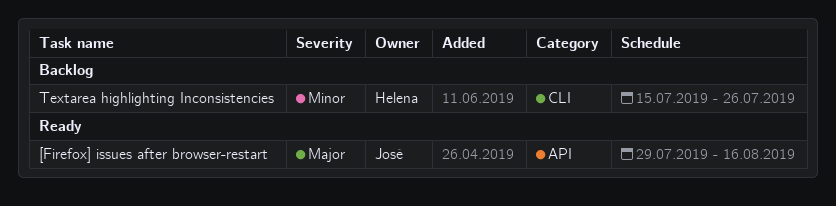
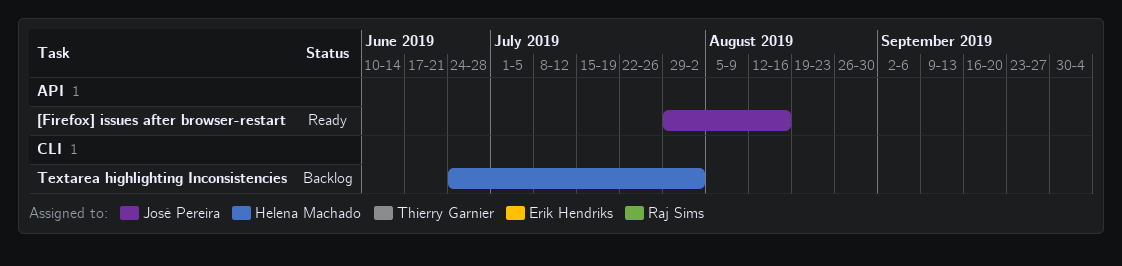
Textarea highlighting Inconsistencies, start: Jul 15 -> Jun 24
Textarea highlighting Inconsistencies, due: Jul 26 -> Aug 2

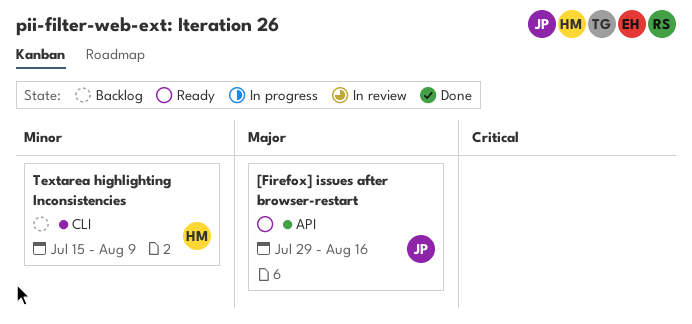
Textarea highlighting Inconsistencies, start: Jun 24 -> Jul 15
Textarea highlighting Inconsistencies, due: Aug 2 -> Aug 9

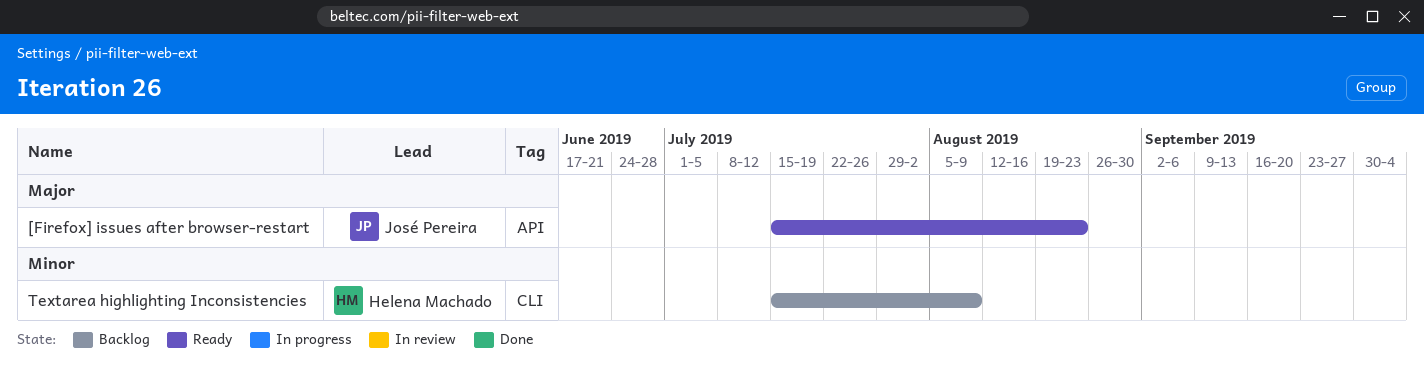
[Firefox] issues after browser-restart, start: Jul 29 -> Jul 15
[Firefox] issues after browser-restart, due: Aug 16 -> Aug 23

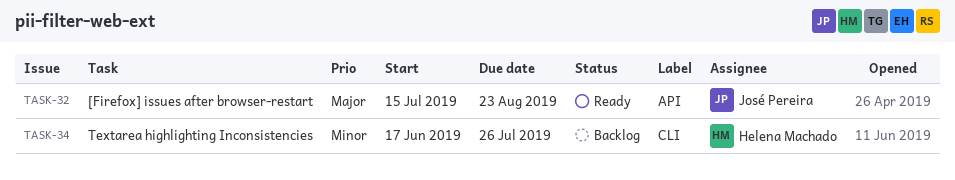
Textarea highlighting Inconsistencies, start: Jul 15 -> Jun 17
Textarea highlighting Inconsistencies, due: Aug 9 -> Jul 26

